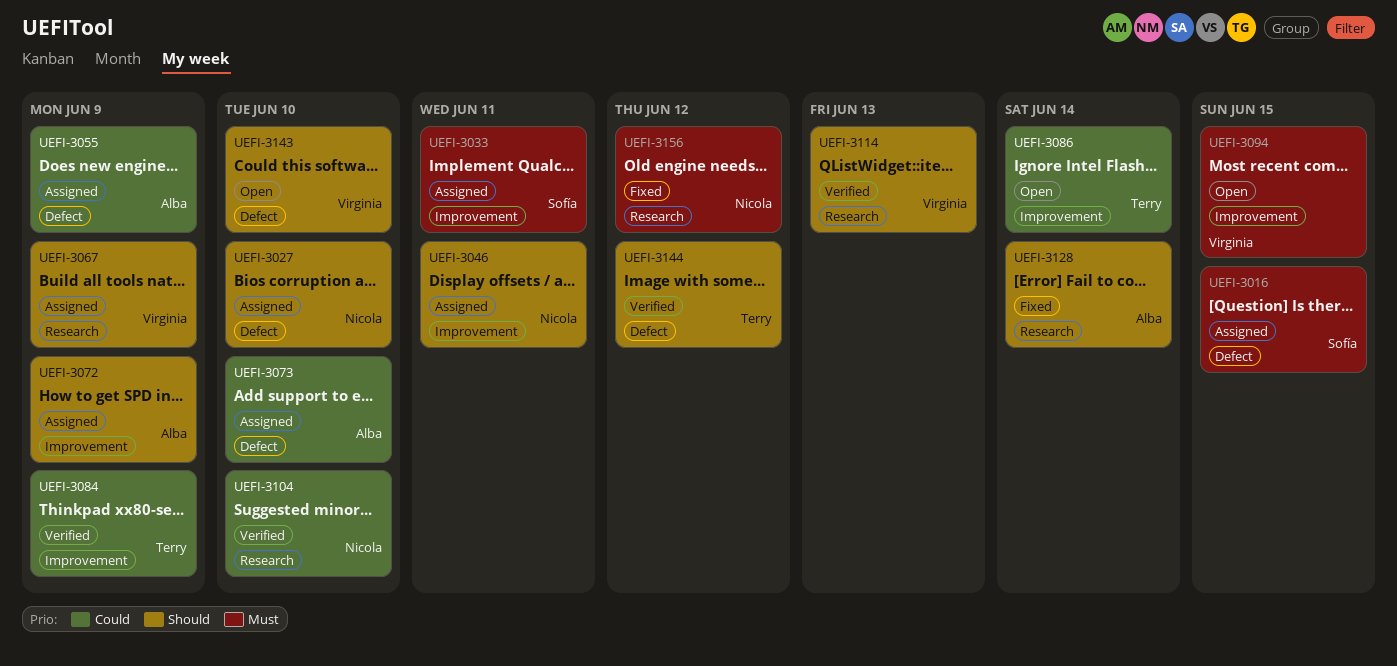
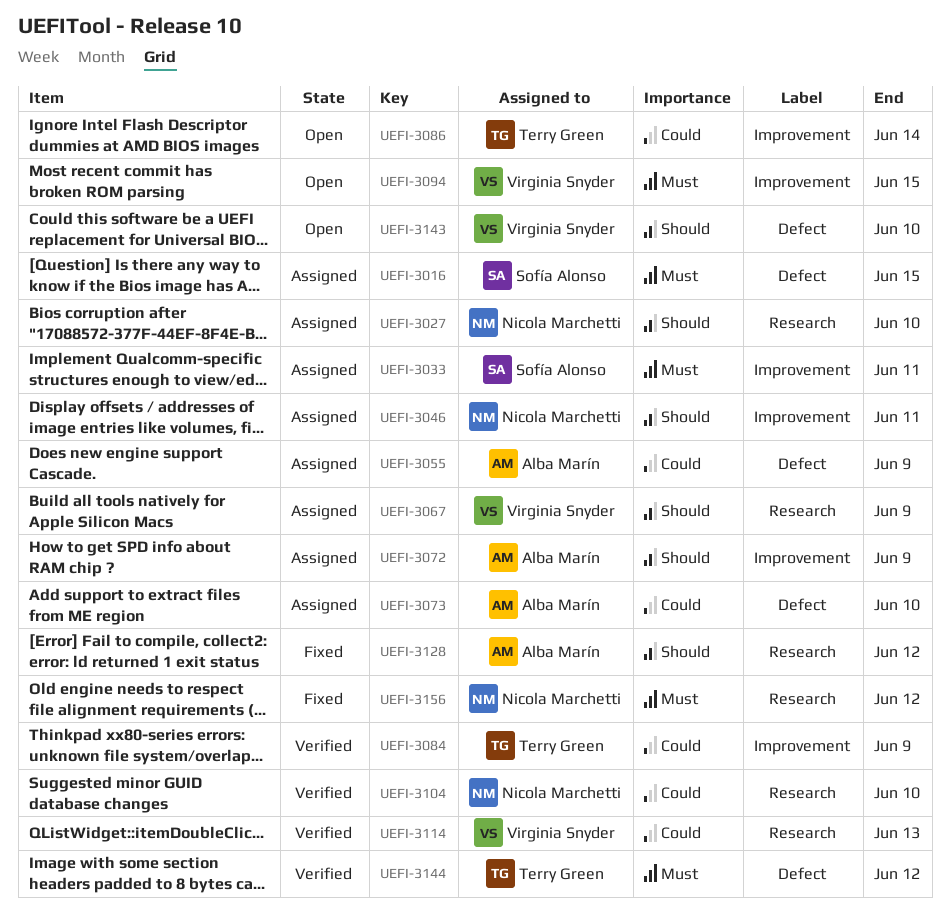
UEFI-3027, label: Defect -> Research
UEFI-3114, priority: Should -> Could
UEFI-3128, due: Jun 14 -> Jun 12
UEFI-3144, priority: Should -> Must

